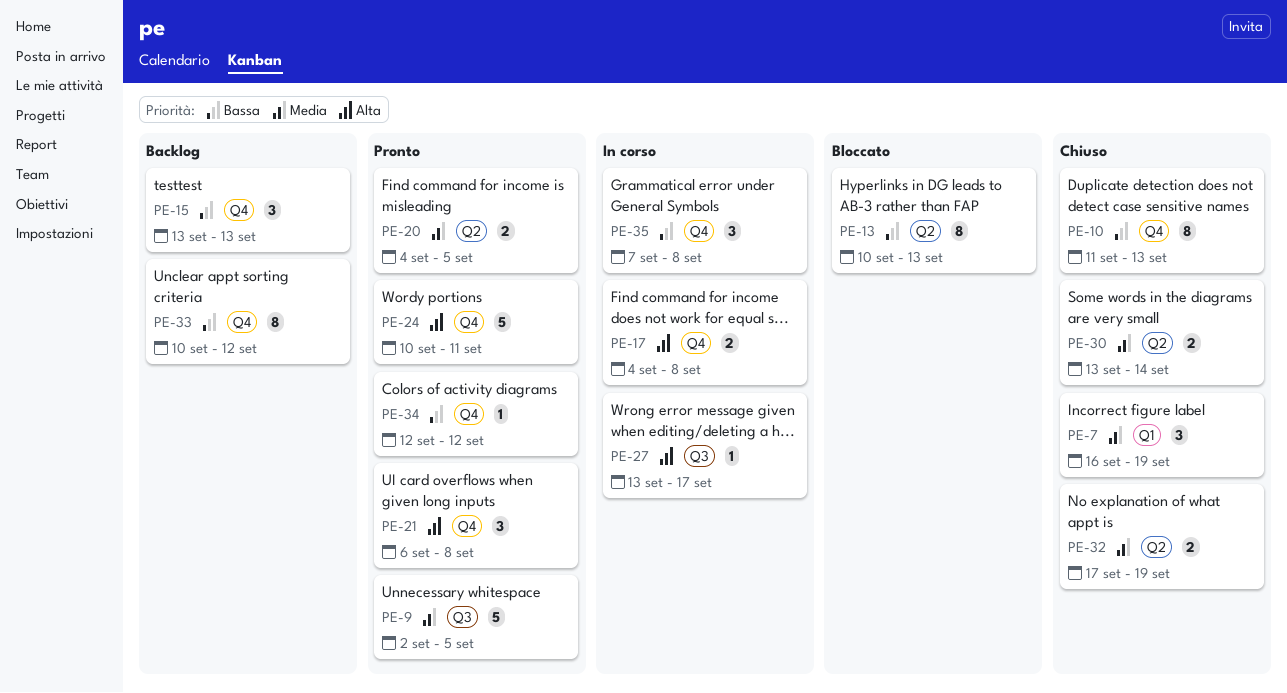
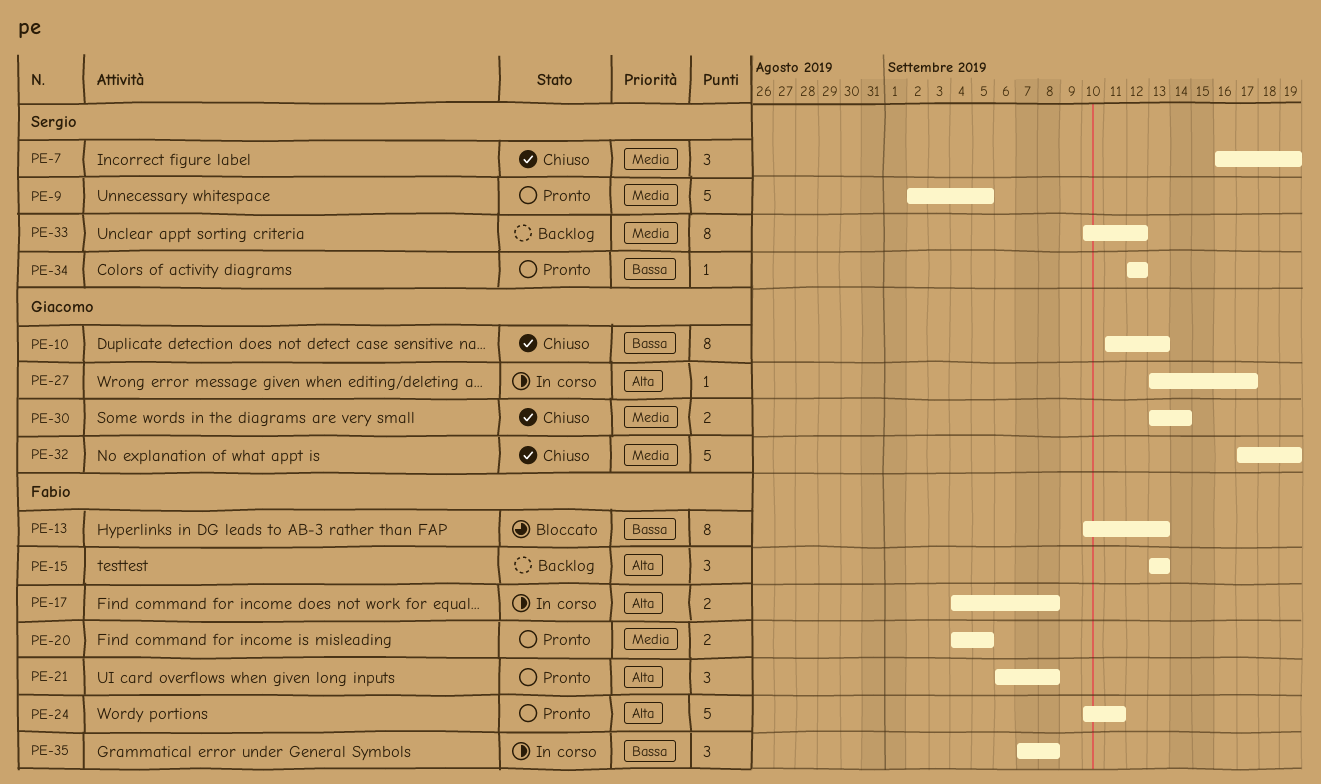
PE-15, priority: Bassa -> Alta
PE-32, estimate: 2 -> 5
PE-33, priority: Bassa -> Media

